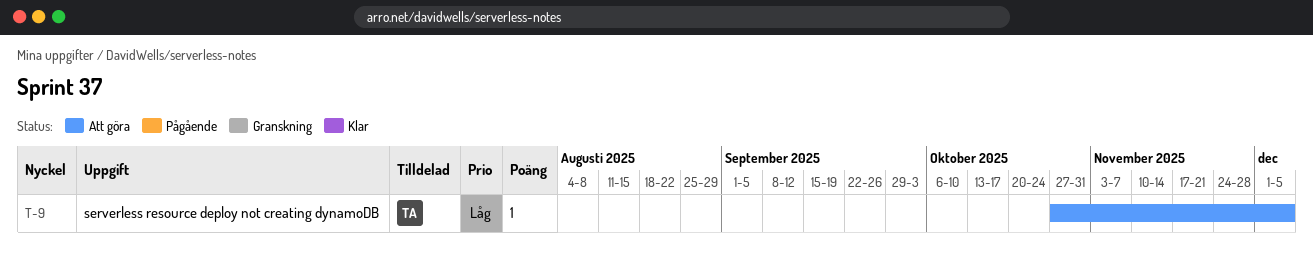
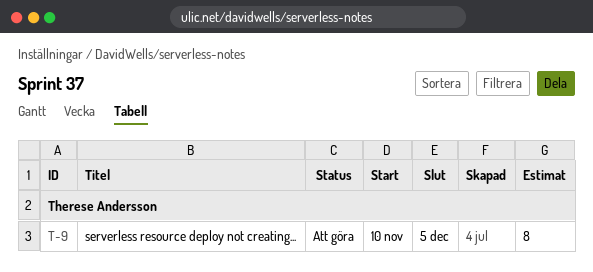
T-9, estimate: 1 -> 8
T-9, start: Oct 27 -> Nov 10

